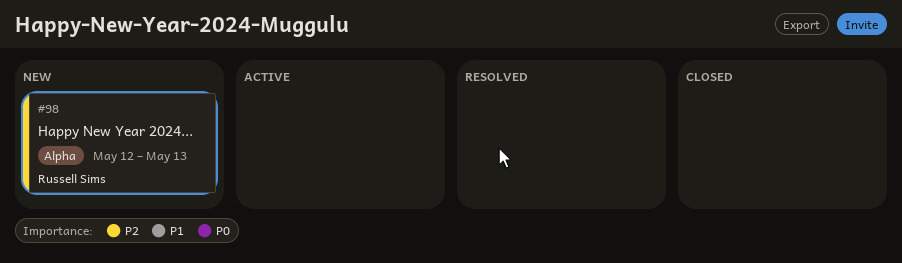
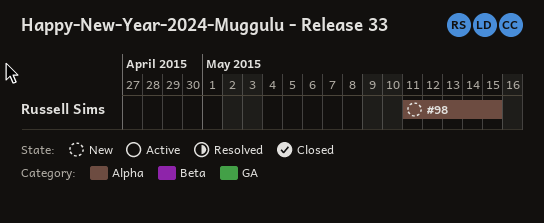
#98, start: May 12 -> May 11
#98, due: May 13 -> May 15

